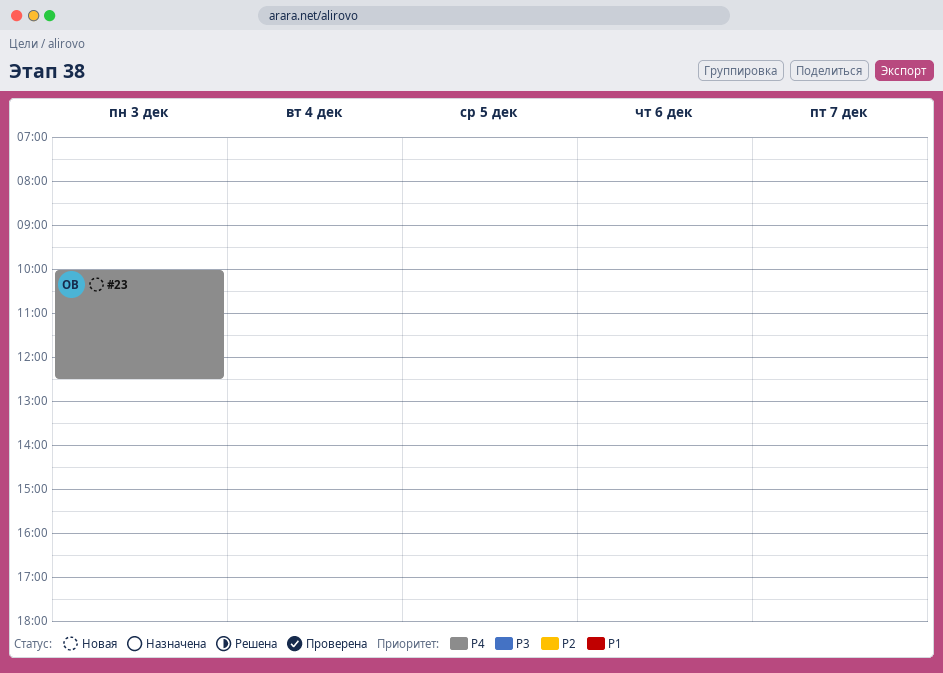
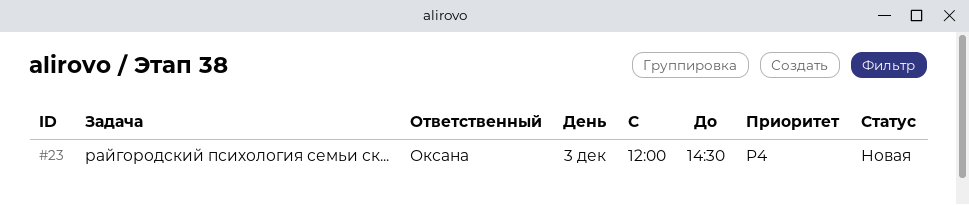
#23, begins: 10:00 -> 12:00
#23, ends: 12:30 -> 14:30

